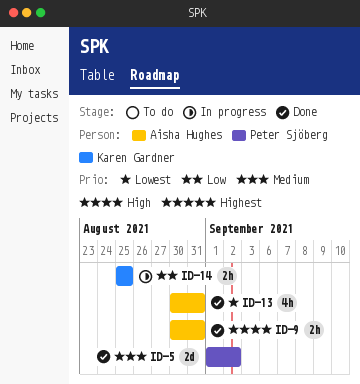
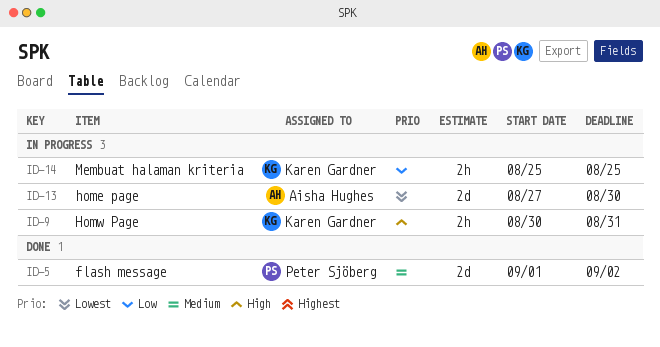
ID-9, status: Done -> In progress
ID-9, owner: Aisha Hughes -> Karen Gardner
ID-13, status: Done -> In progress
ID-13, estimate: 4h -> 2d
ID-13, start: Aug 30 -> Aug 27
ID-13, due: Aug 31 -> Aug 30

